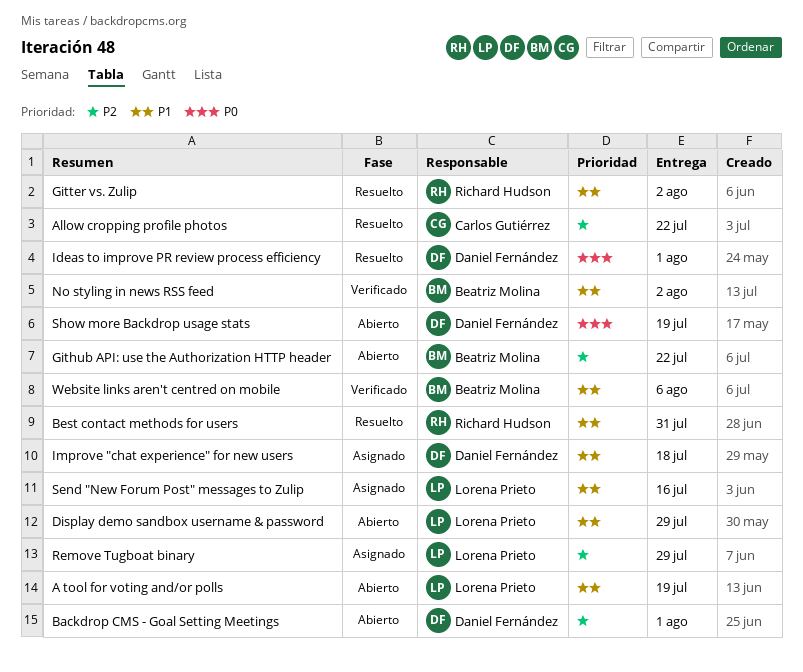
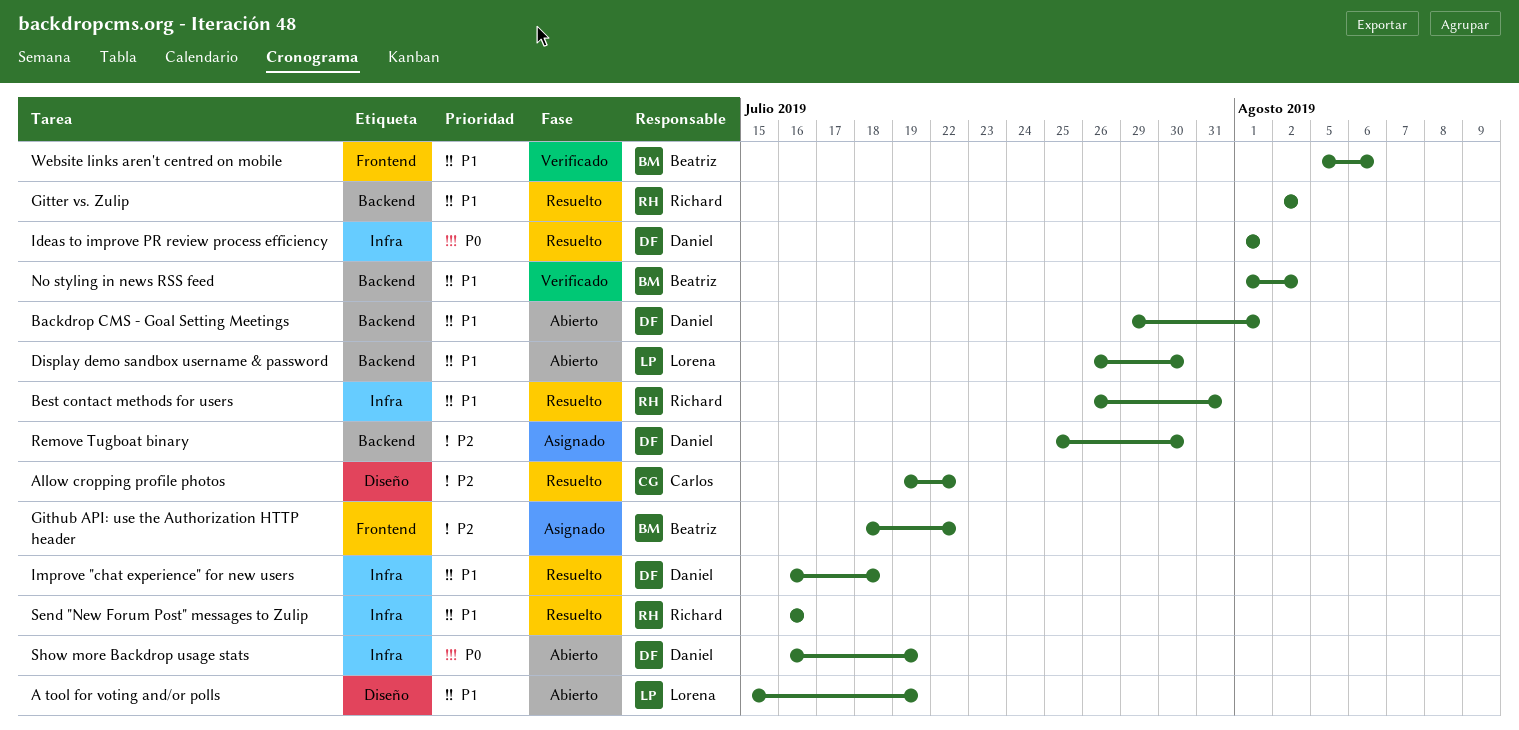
Backdrop CMS - Goal Setting Meetings, priority: P2 -> P1
Display demo sandbox username & password, due: Jul 29 -> Jul 30
Github API: use the Authorization HTTP header, status: Abierto -> Asignado
Improve "chat experience" for new users, status: Asignado -> Resuelto
Remove Tugboat binary, owner: Lorena Prieto -> Daniel Fernández
Remove Tugboat binary, due: Jul 29 -> Jul 30
Send "New Forum Post" messages to Zulip, status: Asignado -> Resuelto
Send "New Forum Post" messages to Zulip, owner: Lorena Prieto -> Richard Hudson

